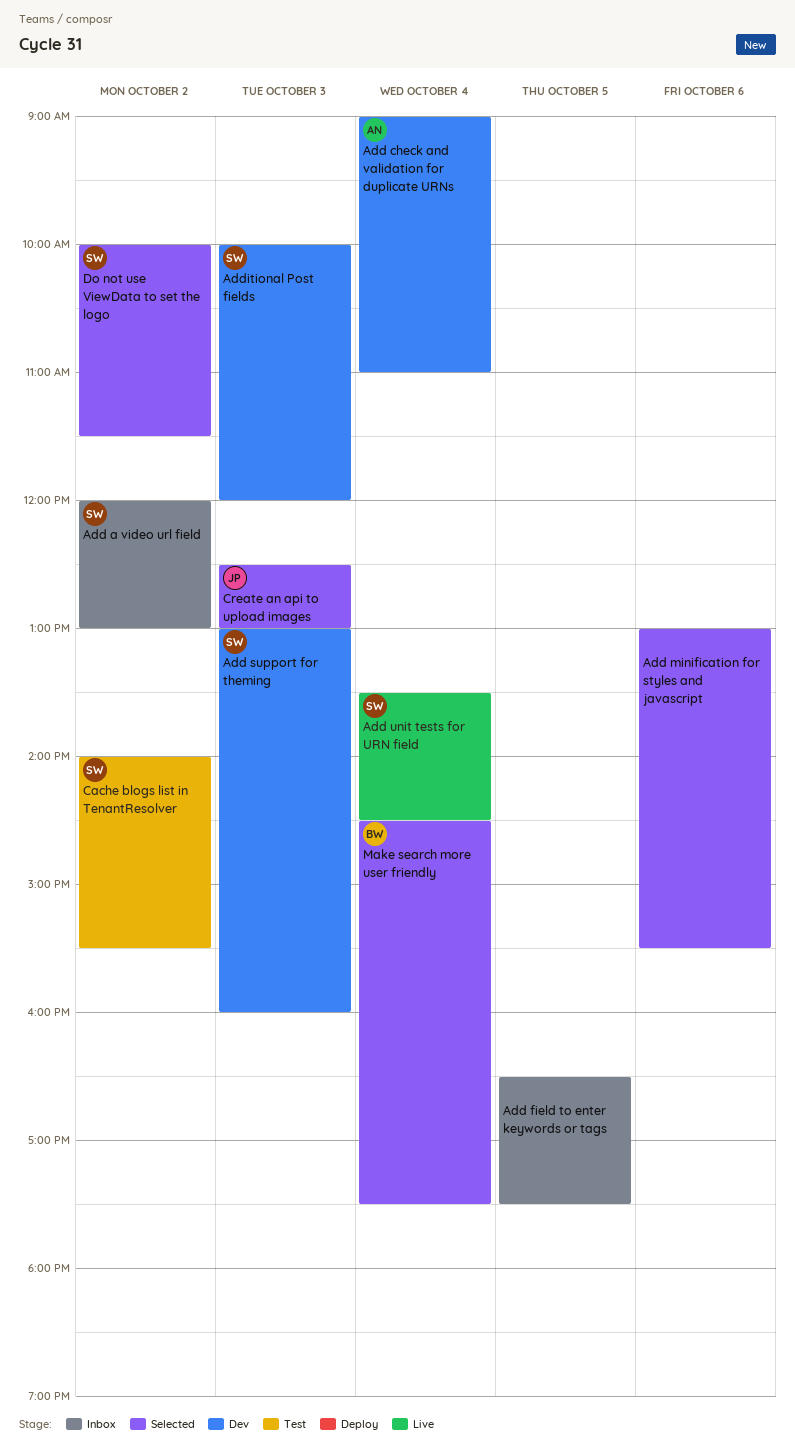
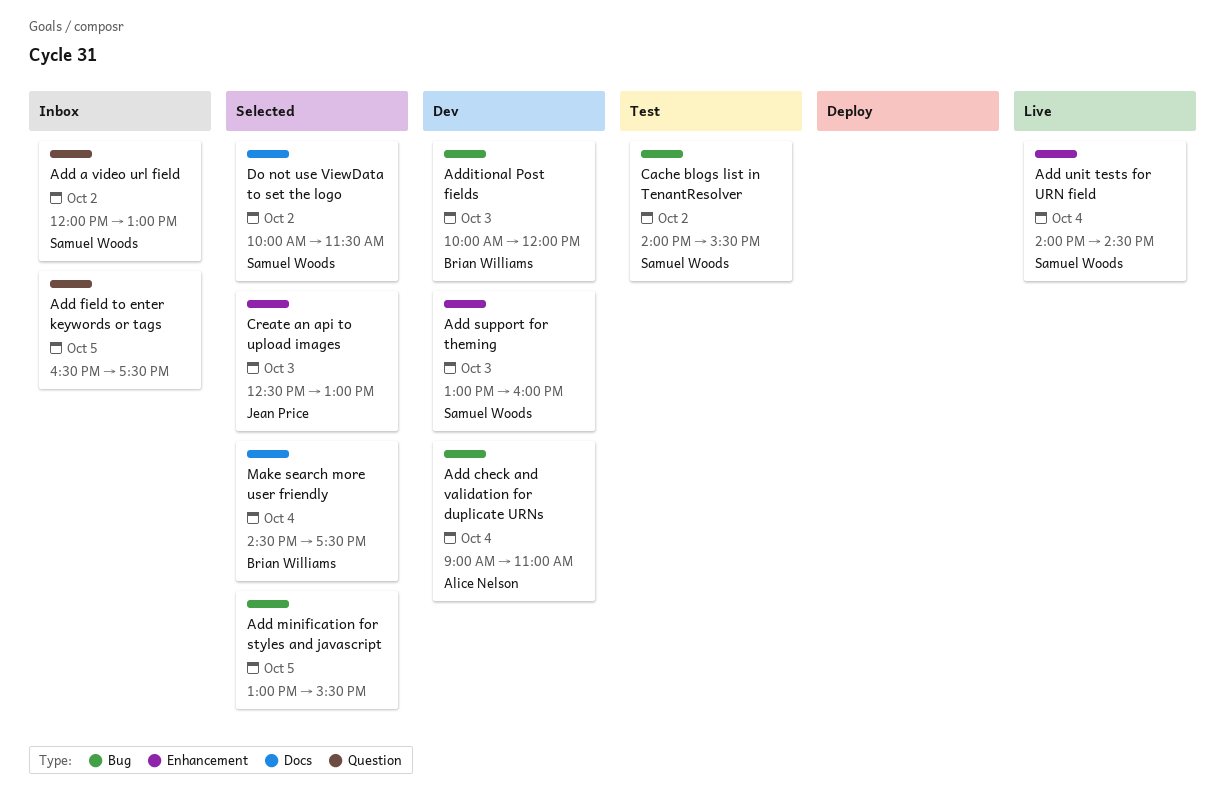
Add minification for styles and javascript, day: Oct 6 -> Oct 5
Add unit tests for URN field, begins: 13:30 -> 14:00
Additional Post fields, owner: Samuel Woods -> Brian Williams

